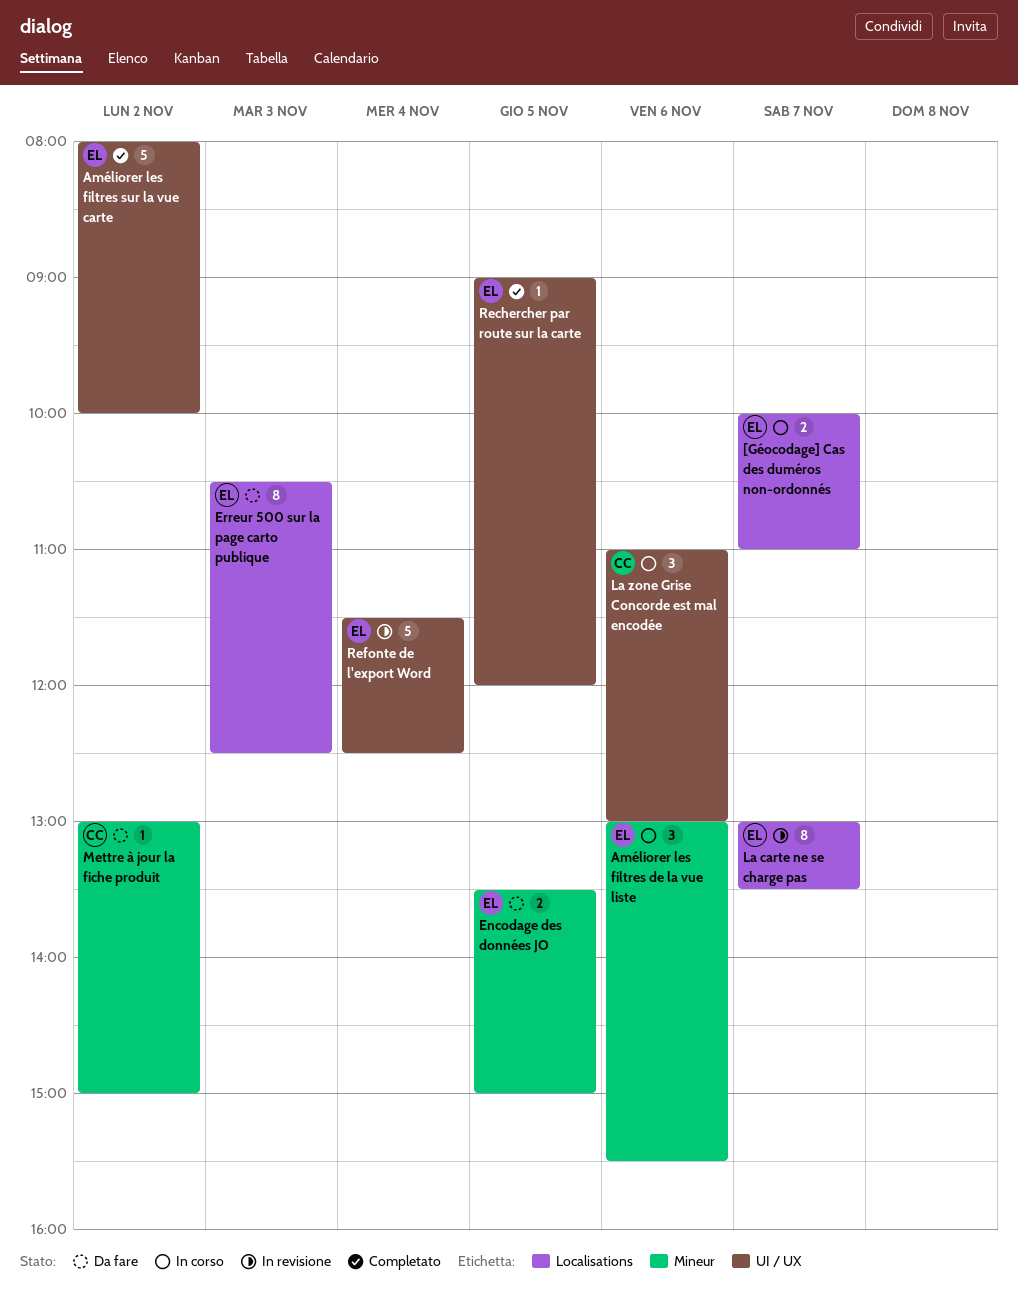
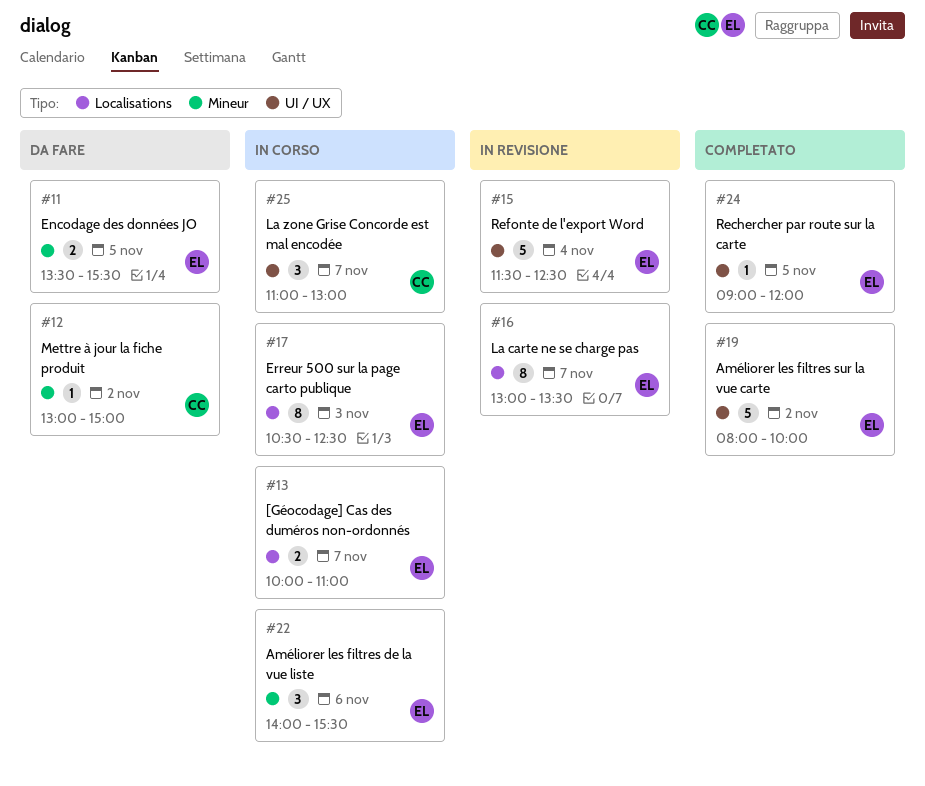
Améliorer les filtres de la vue liste, begins: 13:00 -> 14:00
Encodage des données JO, ends: 15:00 -> 15:30
Erreur 500 sur la page carto publique, status: Da fare -> In corso
La zone Grise Concorde est mal encodée, day: Nov 6 -> Nov 7

